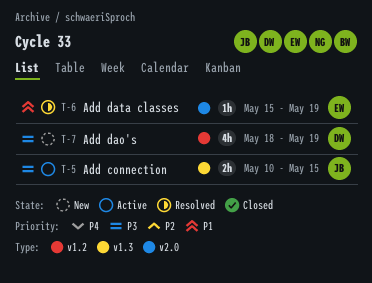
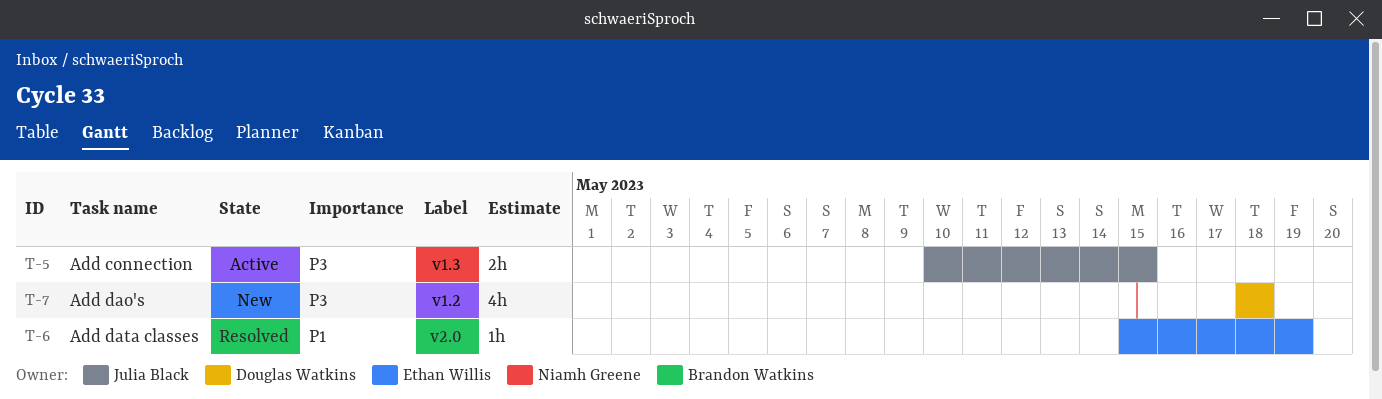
T-7, due: May 19 -> May 18

